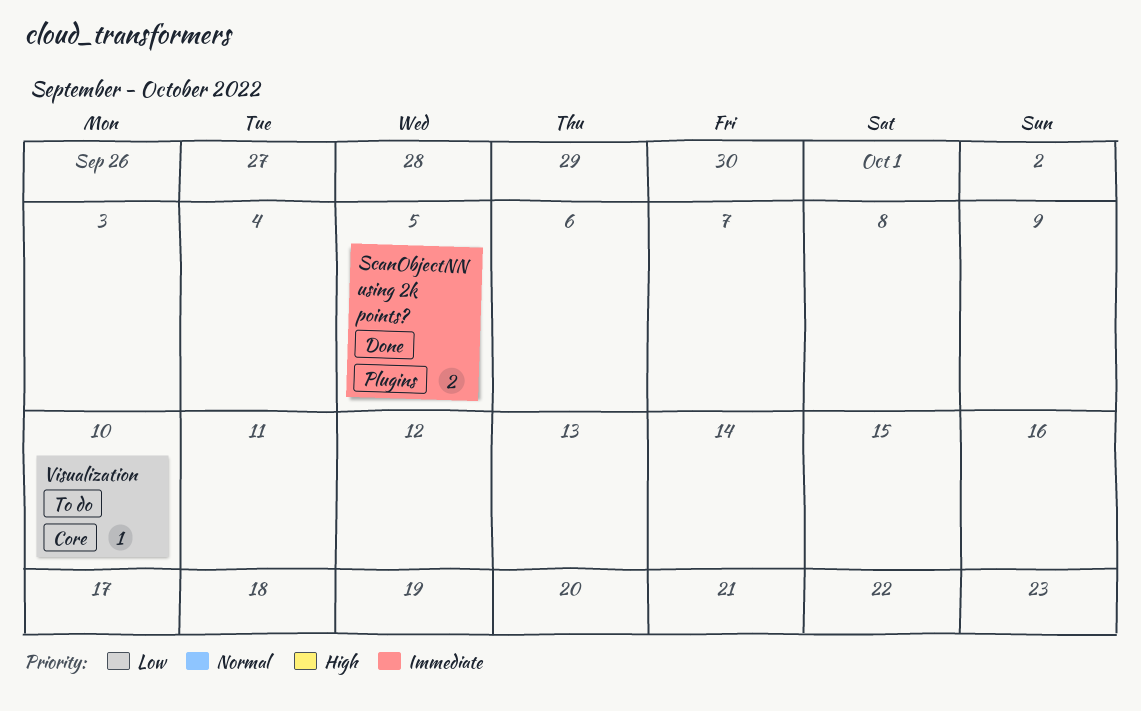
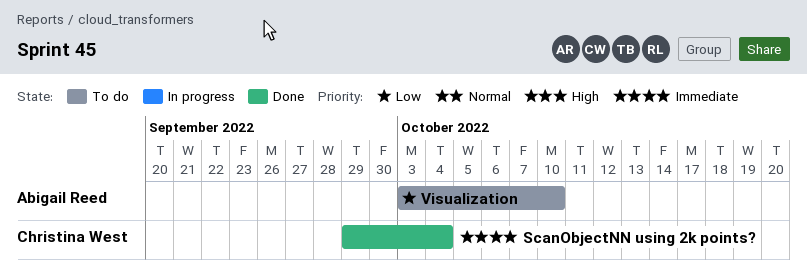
ScanObjectNN using 2k points?, due: Oct 5 -> Oct 4

